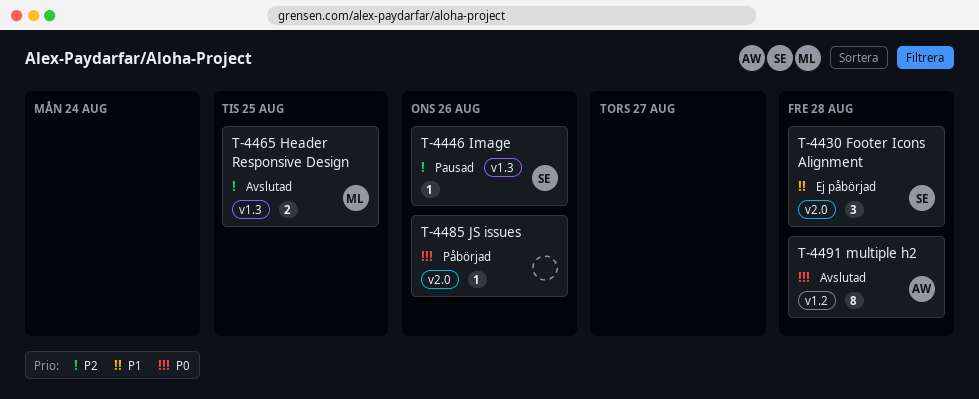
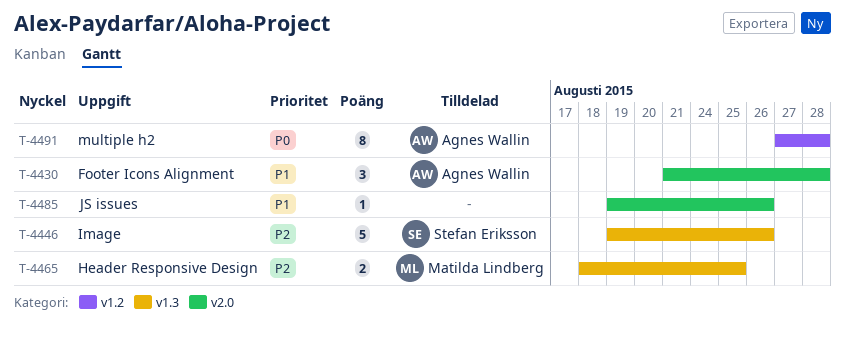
T-4430, owner: Stefan Eriksson -> Agnes Wallin
T-4446, estimate: 1 -> 5
T-4485, priority: P0 -> P1

